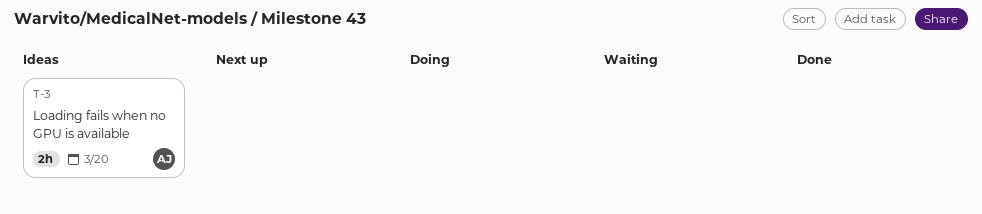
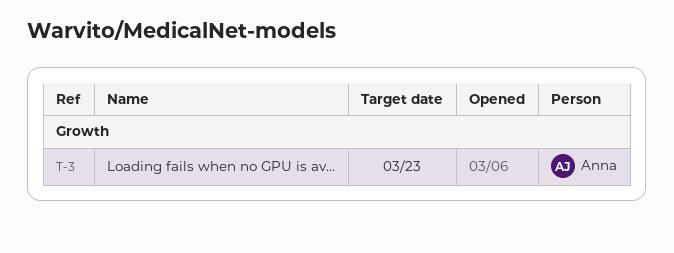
T-3, due: Mar 20 -> Mar 23

